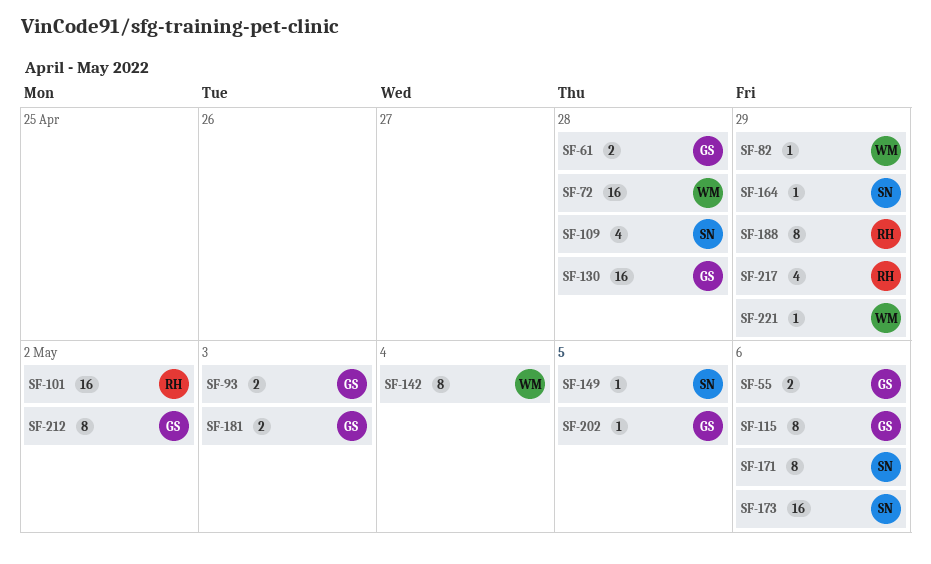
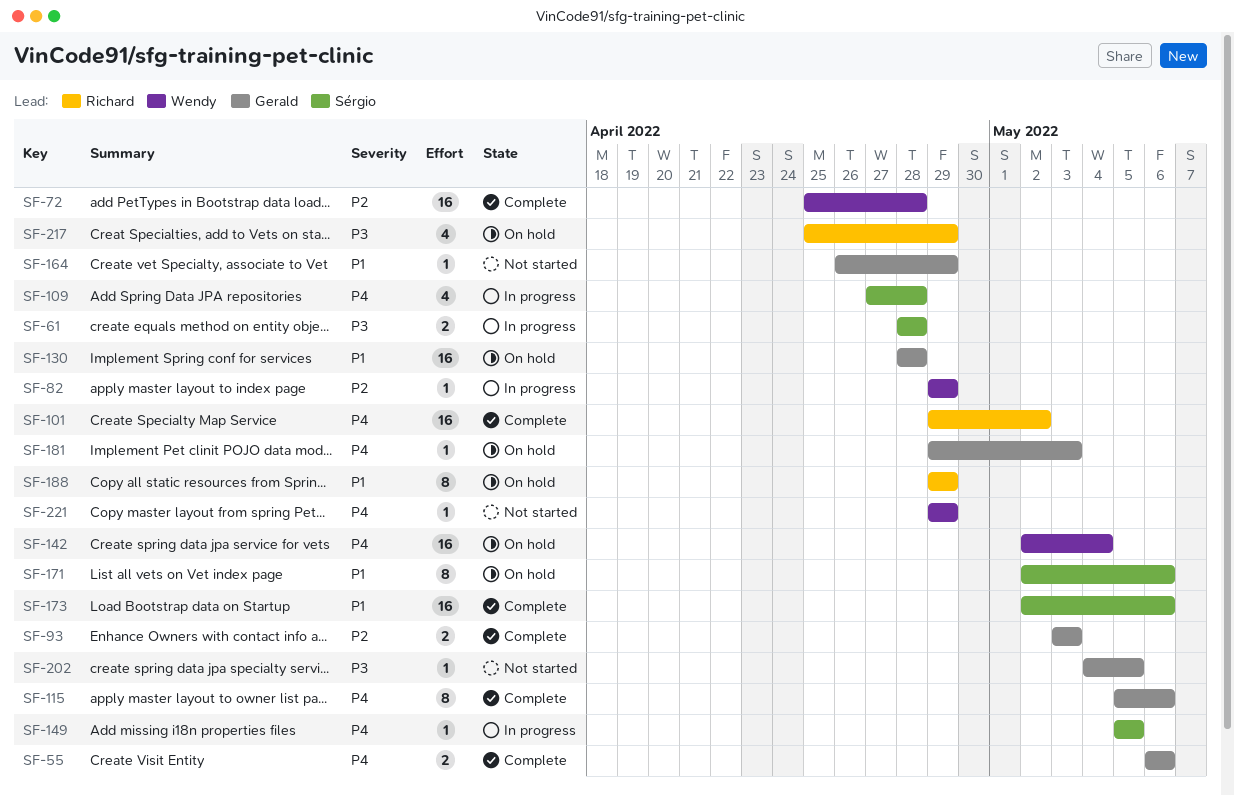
SF-61, owner: Gerald -> Sérgio
SF-142, estimate: 8 -> 16
SF-164, owner: Sérgio -> Gerald
SF-181, estimate: 2 -> 1
SF-212: present -> none

